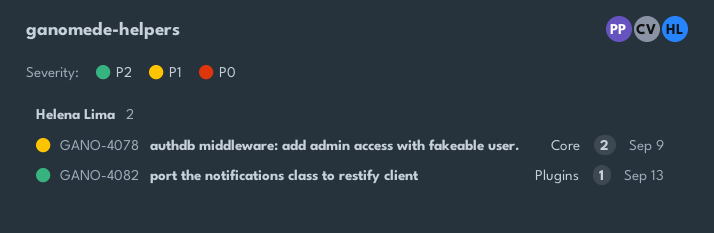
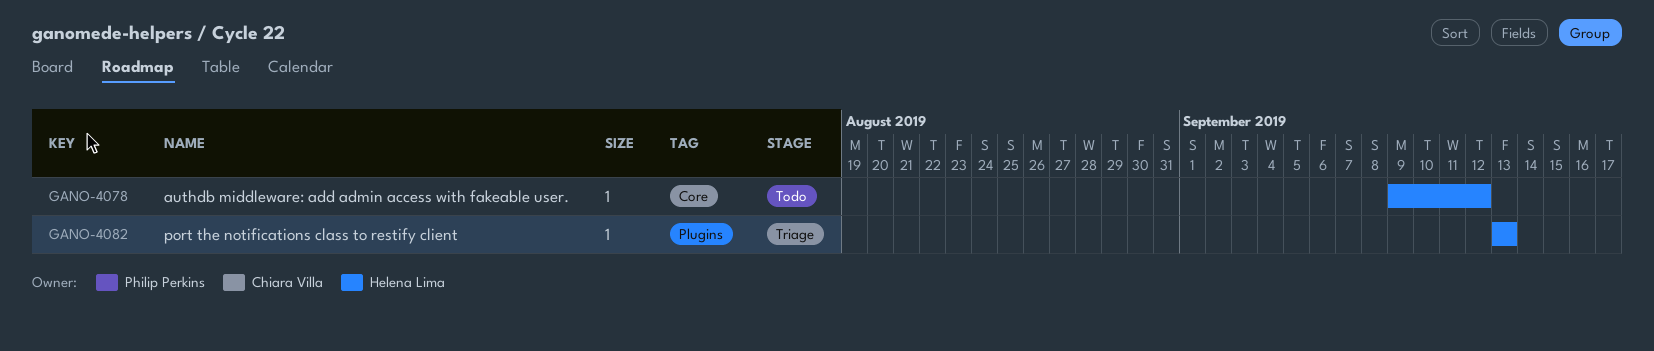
GANO-4078, estimate: 2 -> 1
GANO-4078, due: Sep 9 -> Sep 12

